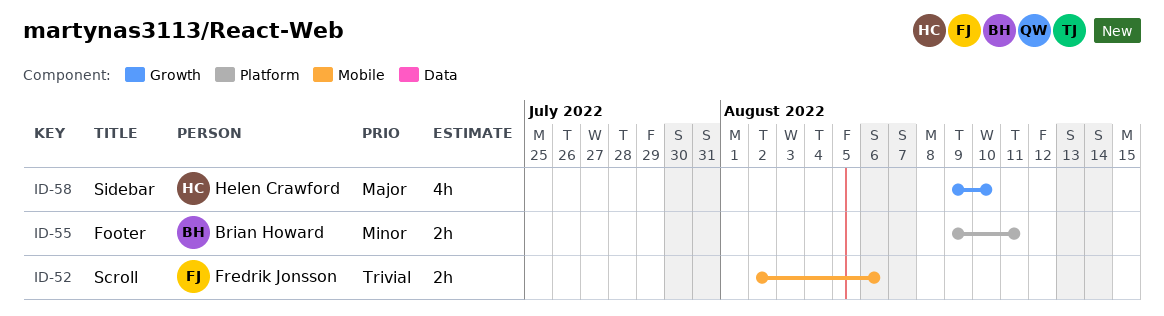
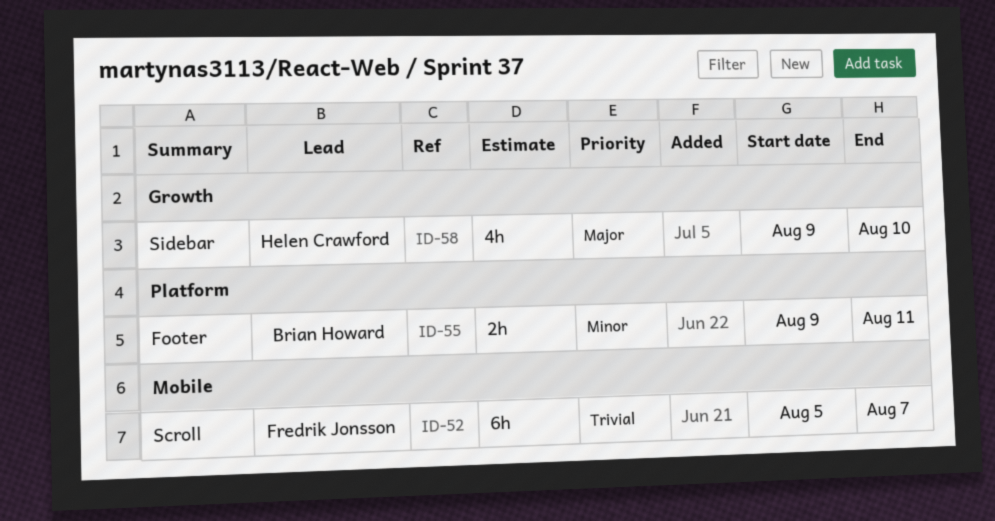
ID-52, estimate: 2h -> 6h
ID-52, start: Aug 2 -> Aug 5
ID-52, due: Aug 6 -> Aug 7

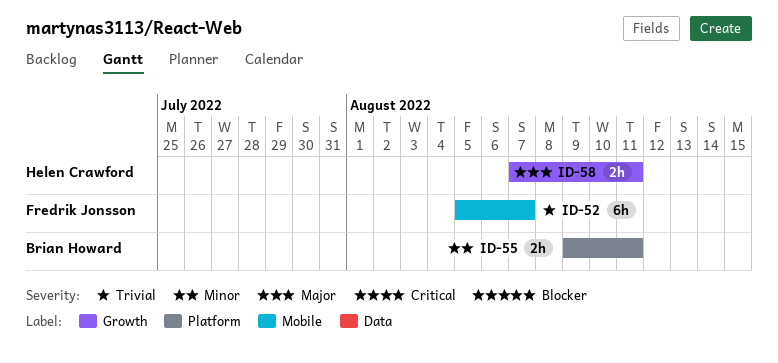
ID-58, estimate: 4h -> 2h
ID-58, start: Aug 9 -> Aug 7
ID-58, due: Aug 10 -> Aug 11

